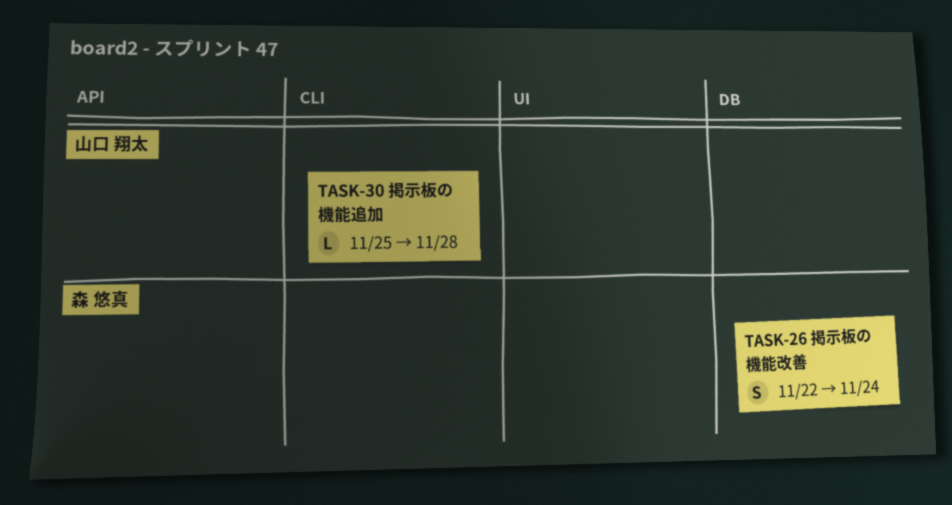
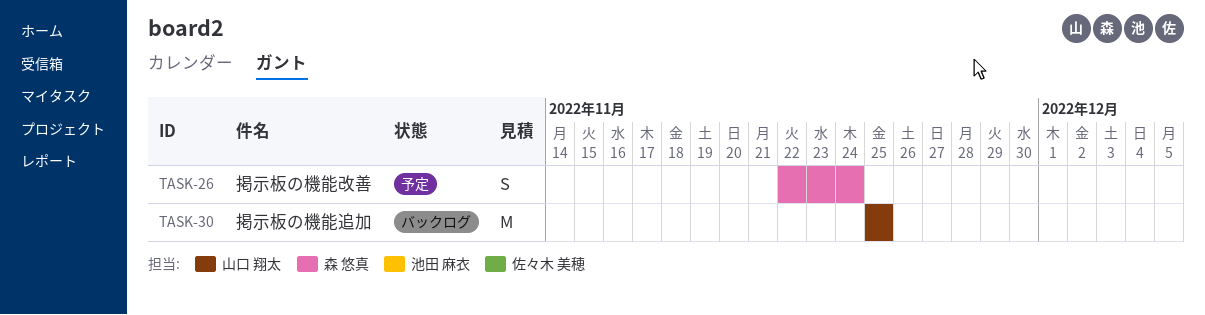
TASK-30, estimate: L -> M
TASK-30, due: Nov 28 -> Nov 25

